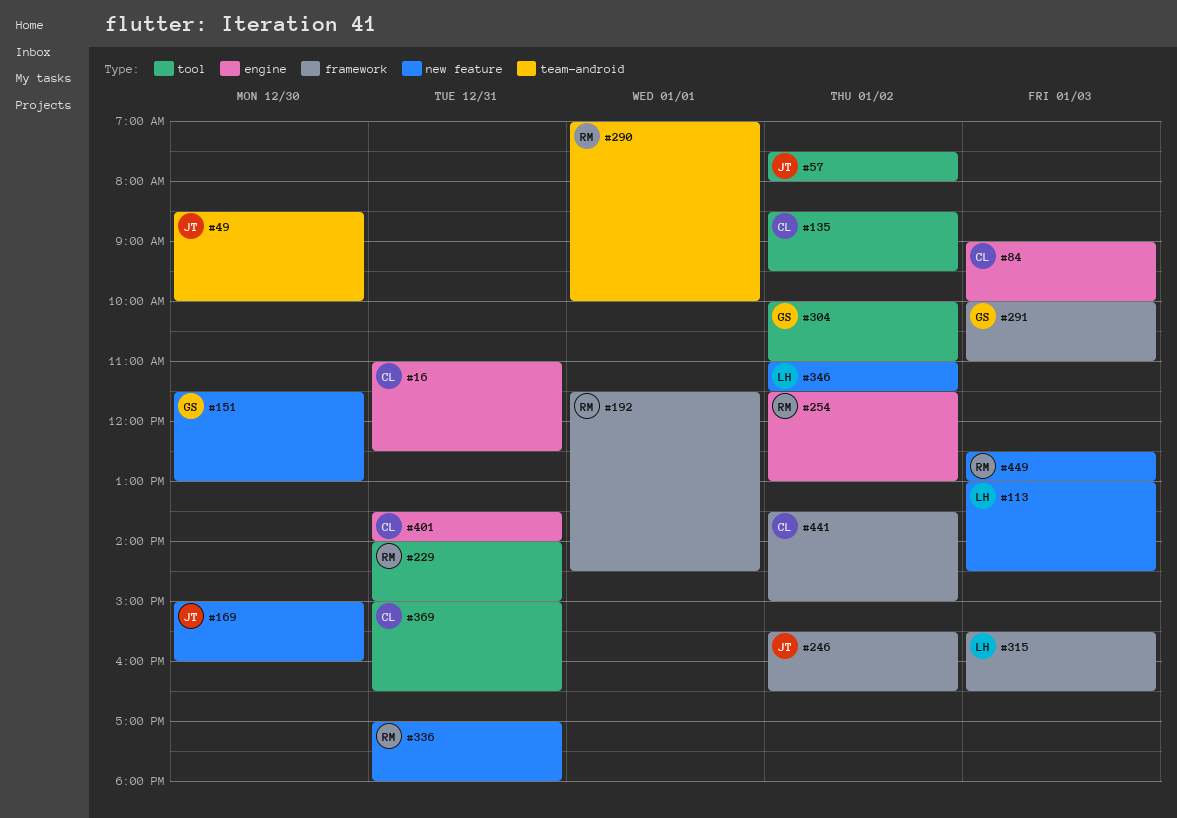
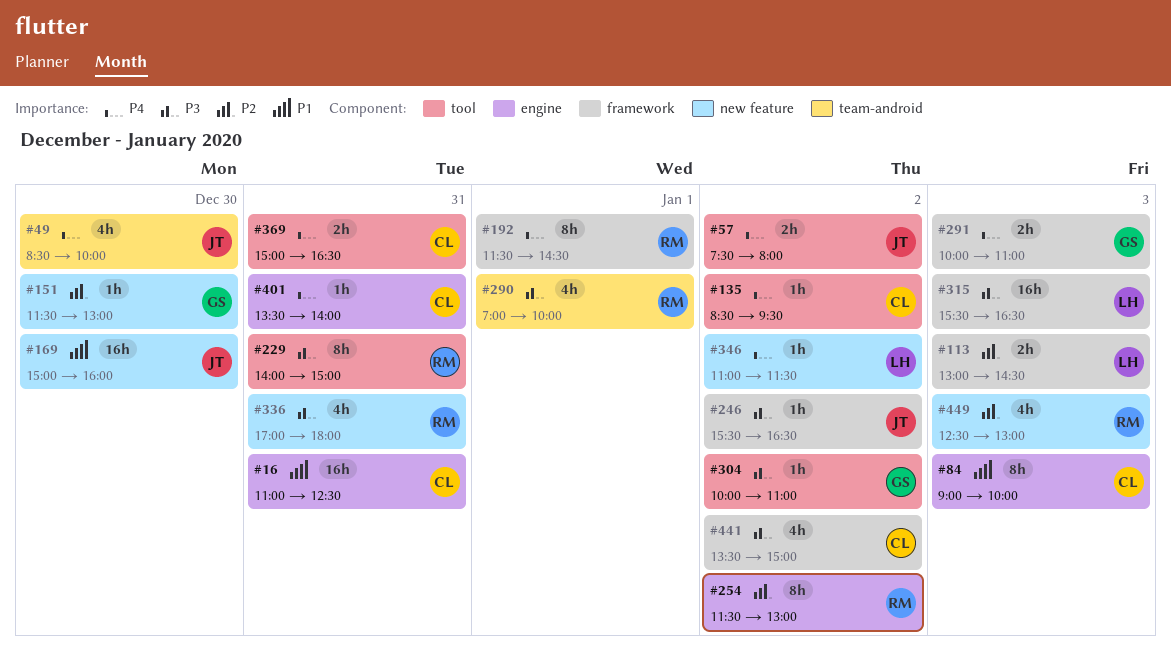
#113, label: new feature -> framework

